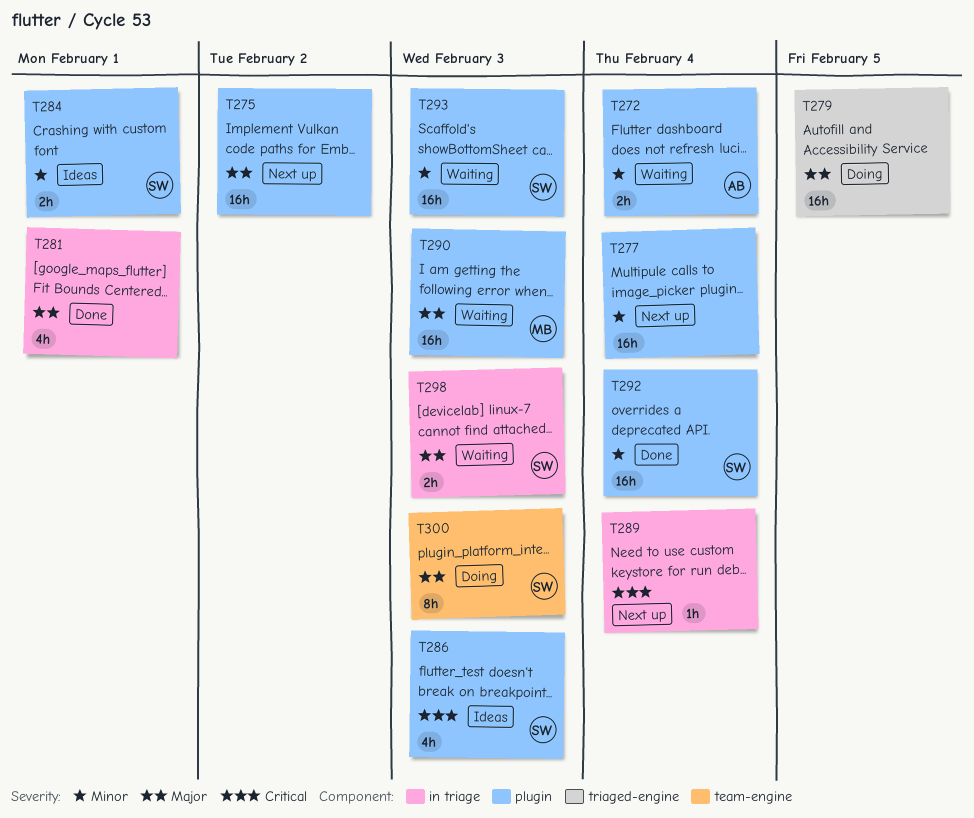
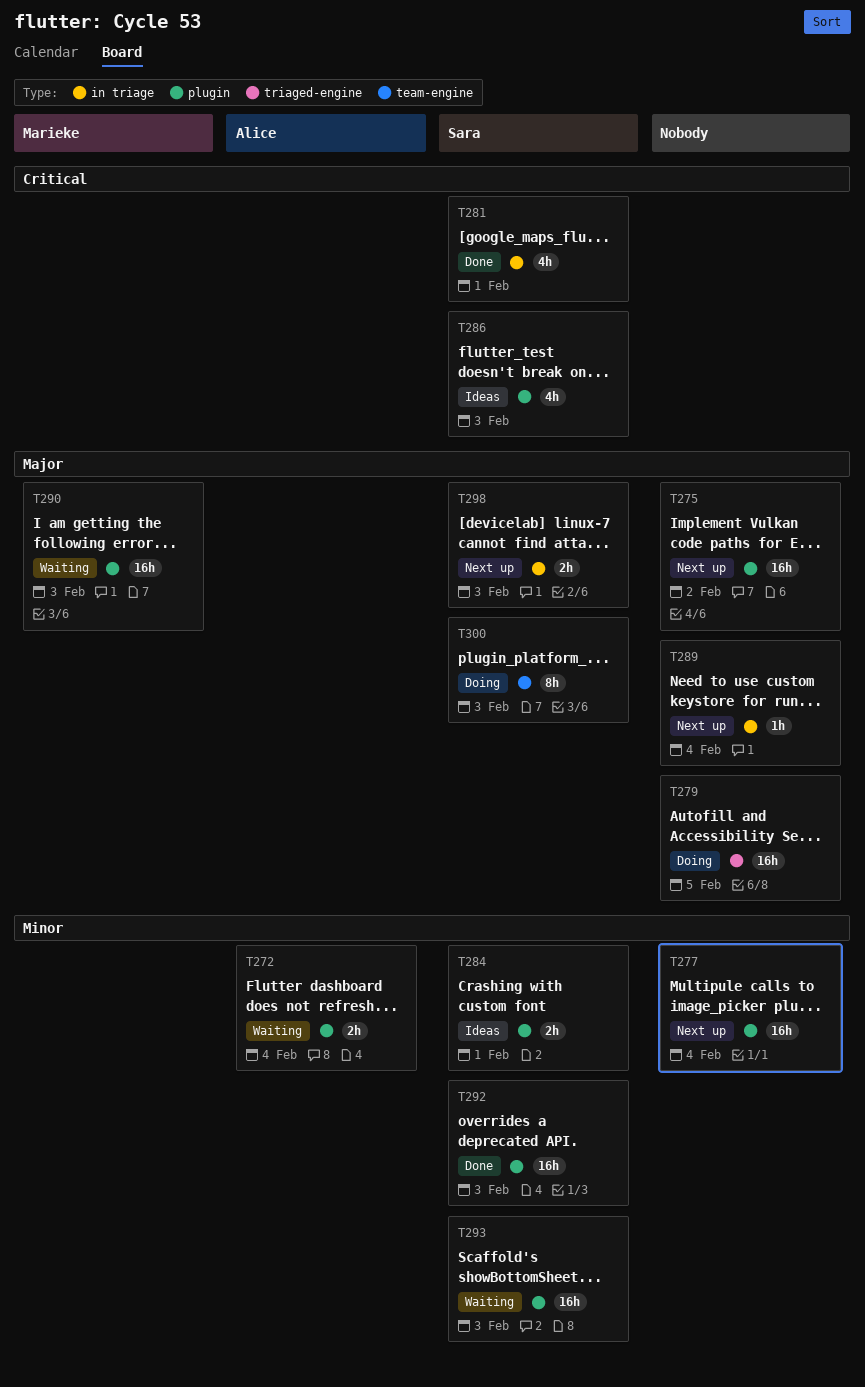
T281, owner: none -> Sara
T281, priority: Major -> Critical
T289, priority: Critical -> Major
T292, due: Feb 4 -> Feb 3
T298, status: Waiting -> Next up

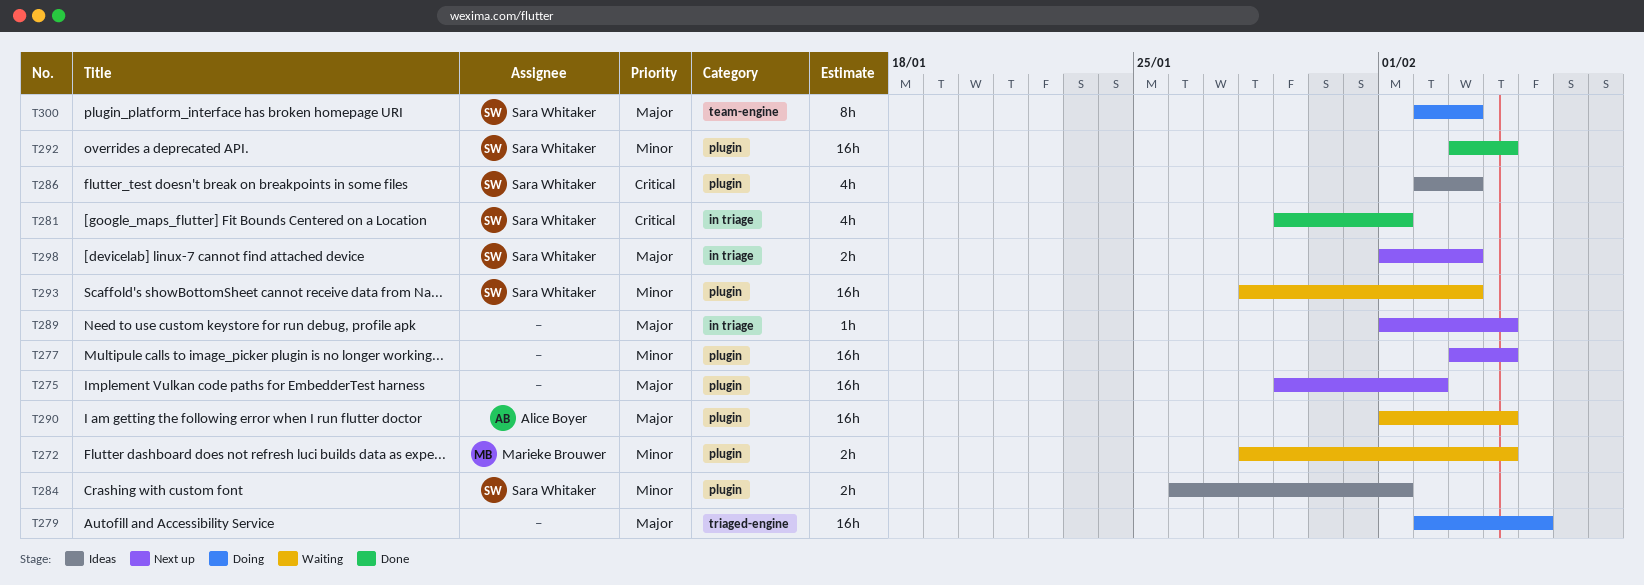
T272, owner: Alice Boyer -> Marieke Brouwer
T290, owner: Marieke Brouwer -> Alice Boyer
T290, due: Feb 3 -> Feb 4
T292, due: Feb 3 -> Feb 4

